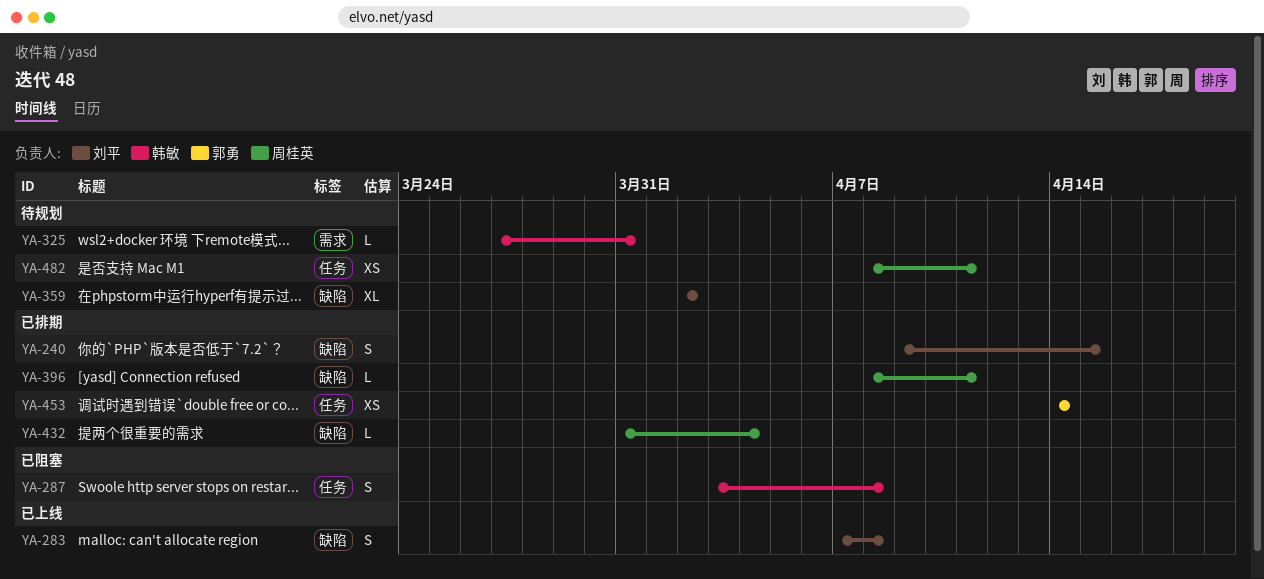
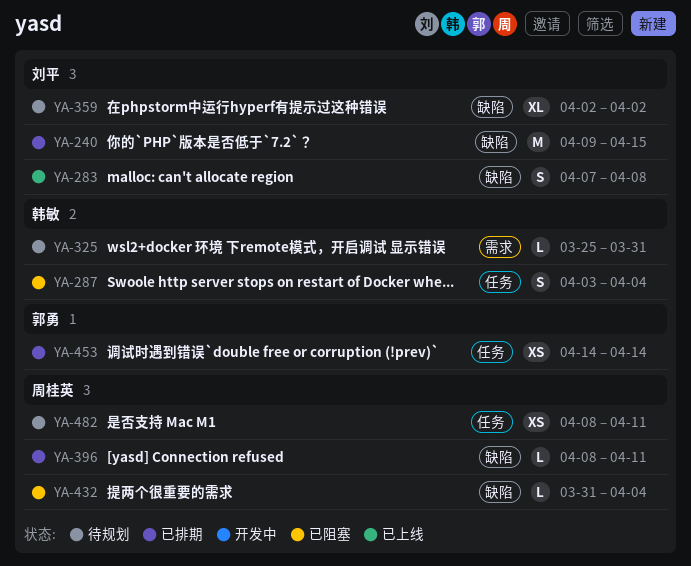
YA-240, estimate: S -> M
YA-287, due: Apr 8 -> Apr 4
YA-325, start: Mar 27 -> Mar 25
YA-432, status: 已排期 -> 已阻塞

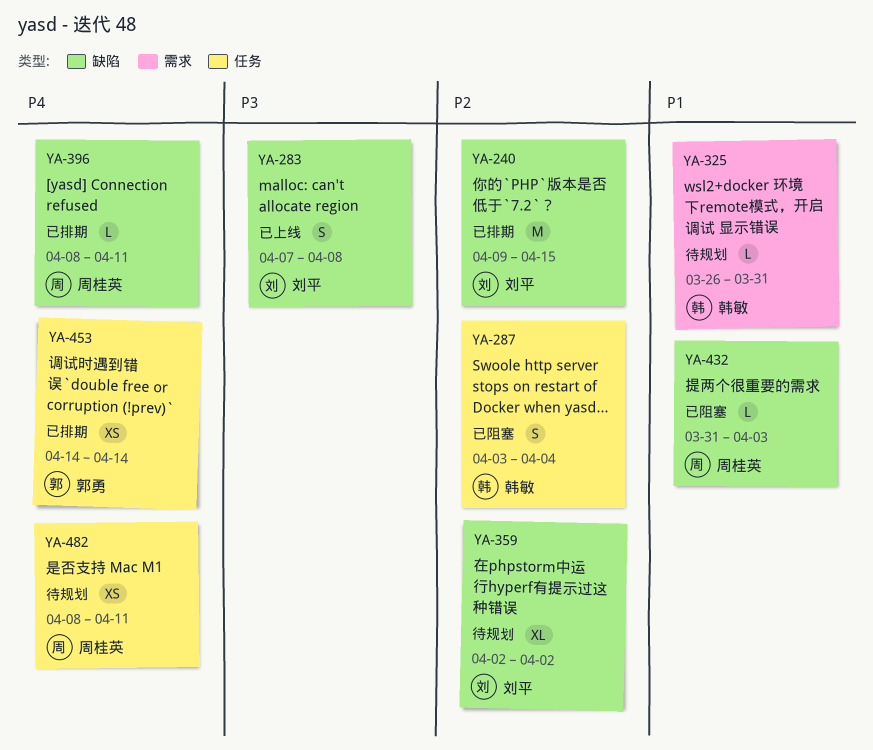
YA-325, start: Mar 25 -> Mar 26
YA-432, due: Apr 4 -> Apr 3

